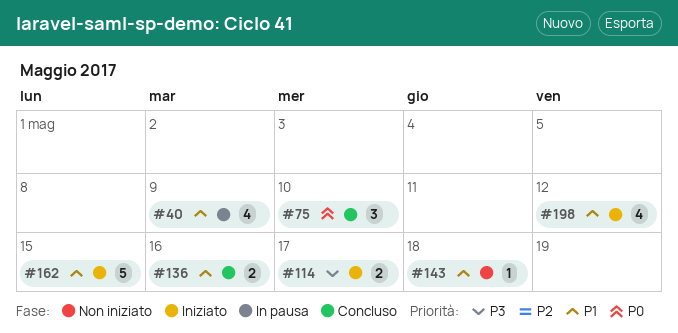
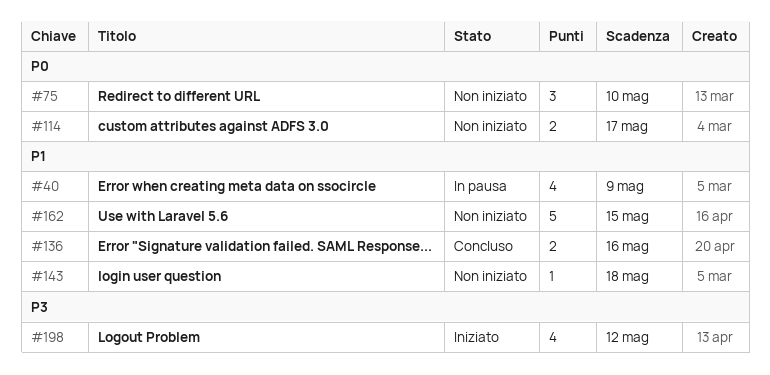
#75, status: Concluso -> Non iniziato
#114, status: Iniziato -> Non iniziato
#114, priority: P3 -> P0
#162, status: Iniziato -> Non iniziato
#198, priority: P1 -> P3

